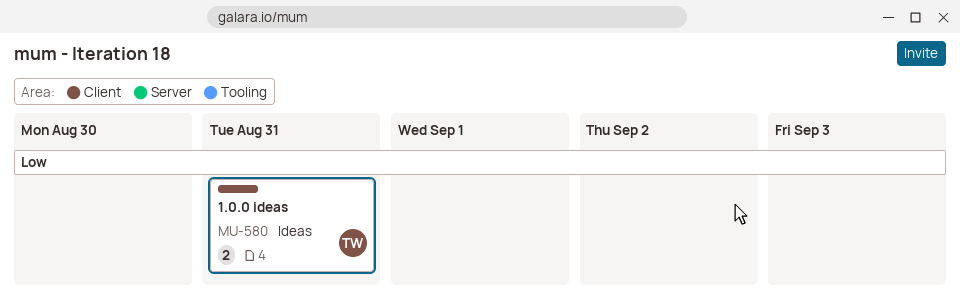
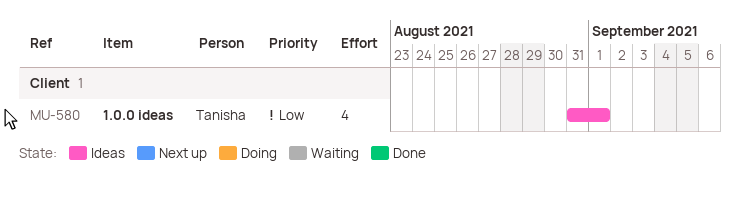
MU-580, estimate: 2 -> 4
MU-580, due: Aug 31 -> Sep 1

